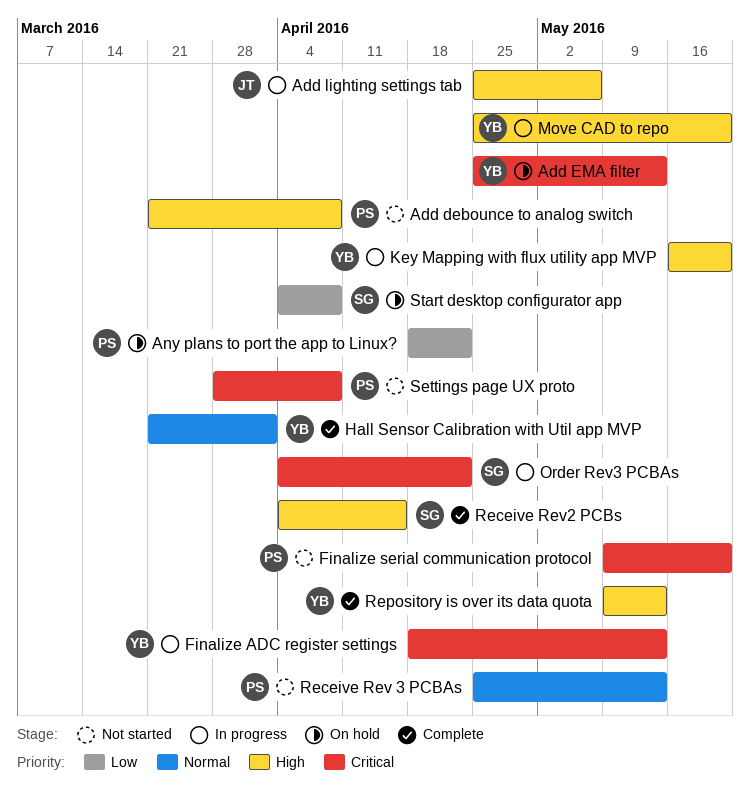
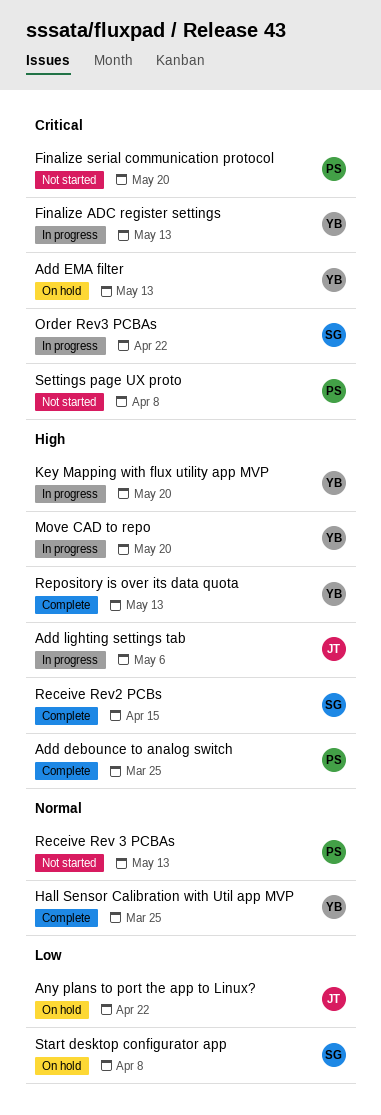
Add debounce to analog switch, status: Not started -> Complete
Add debounce to analog switch, due: Apr 8 -> Mar 25
Any plans to port the app to Linux?, owner: PS -> JT
Hall Sensor Calibration with Util app MVP, due: Apr 1 -> Mar 25

